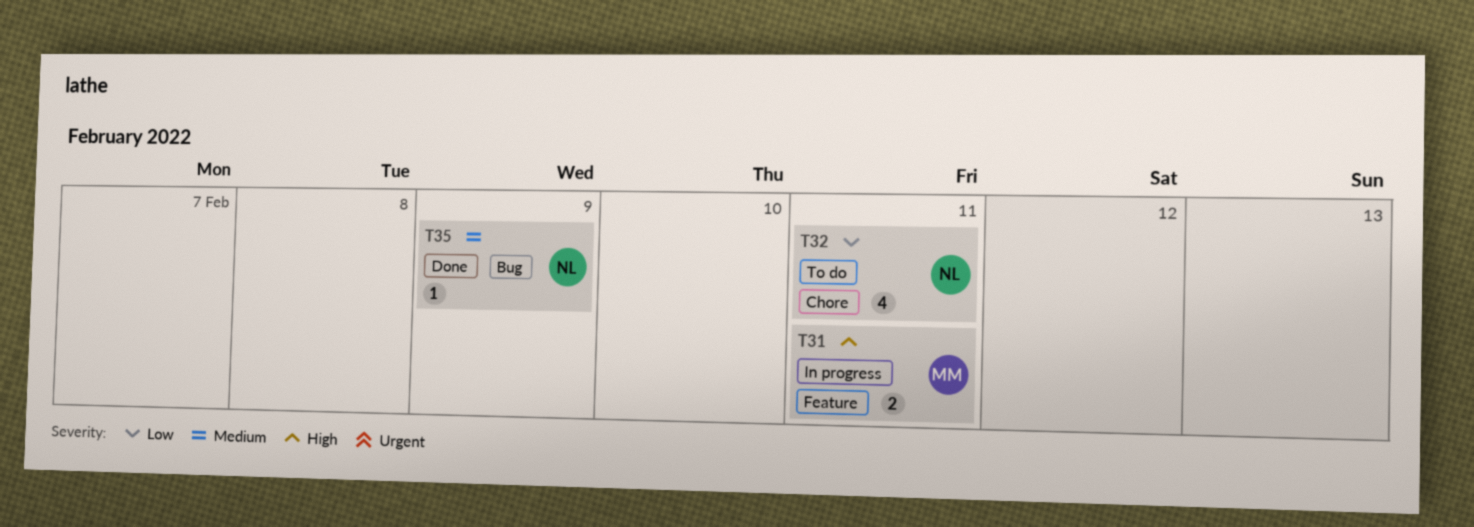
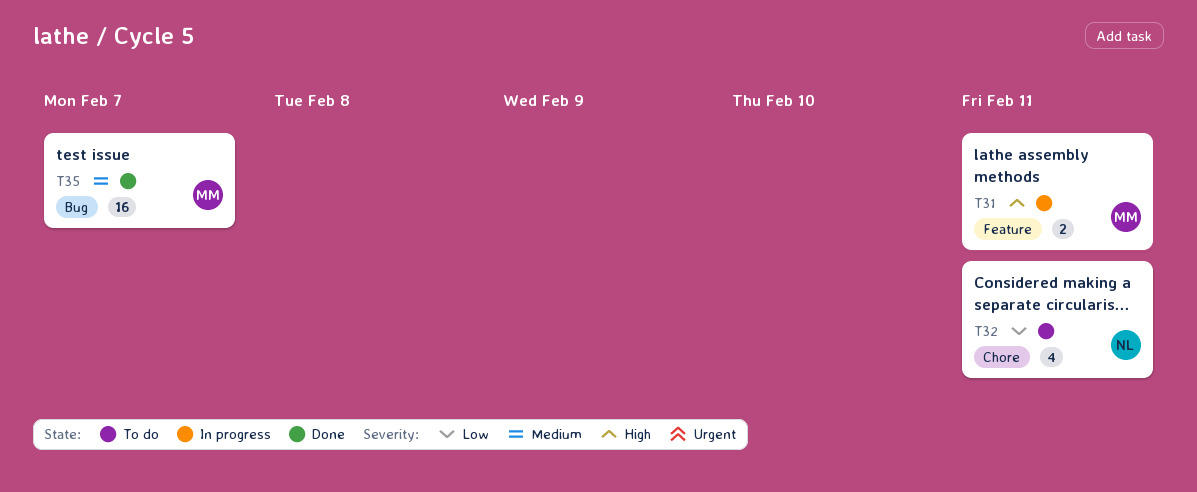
T35, owner: NL -> MM
T35, estimate: 1 -> 16
T35, due: Feb 9 -> Feb 7

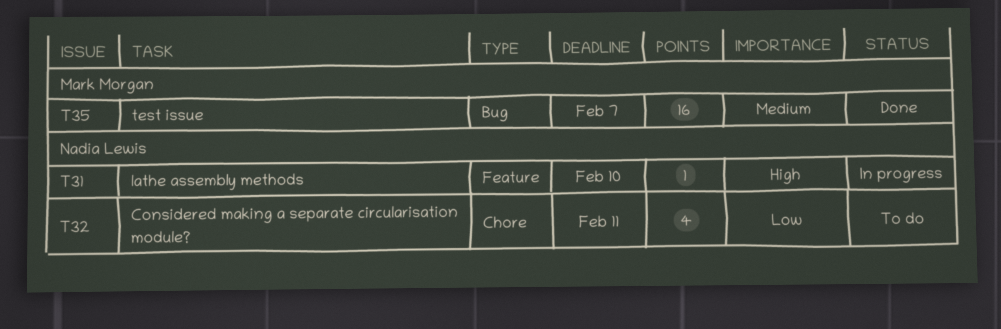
T31, owner: Mark Morgan -> Nadia Lewis
T31, estimate: 2 -> 1
T31, due: Feb 11 -> Feb 10

